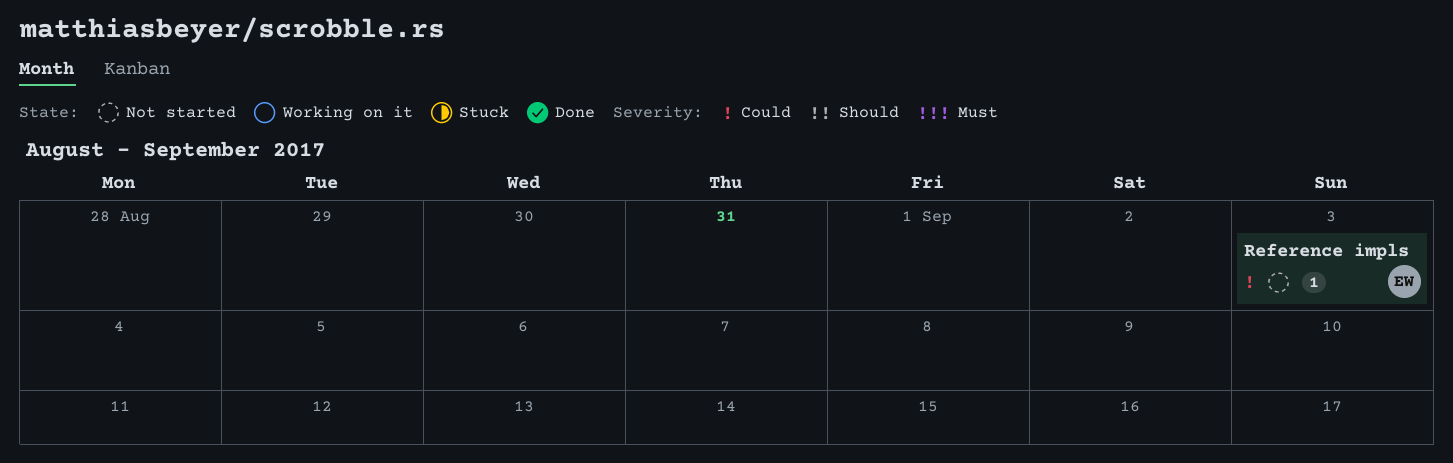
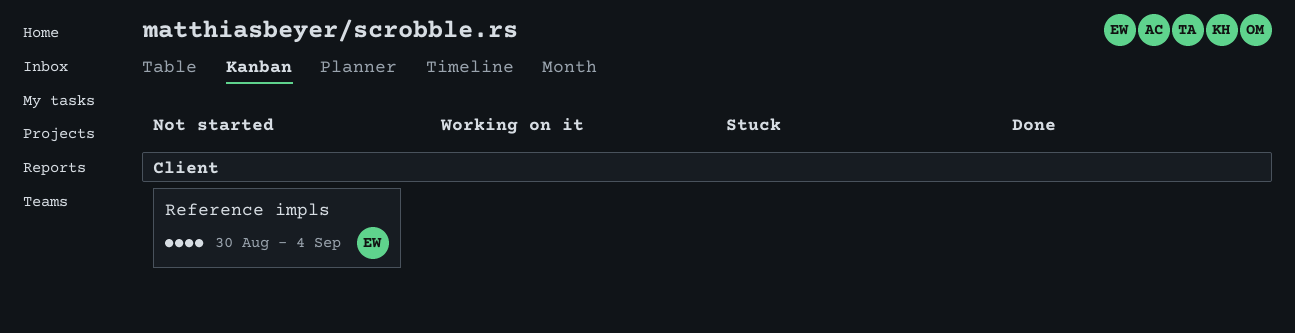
Reference impls, estimate: 1 -> 4
Reference impls, due: Sep 3 -> Sep 4

